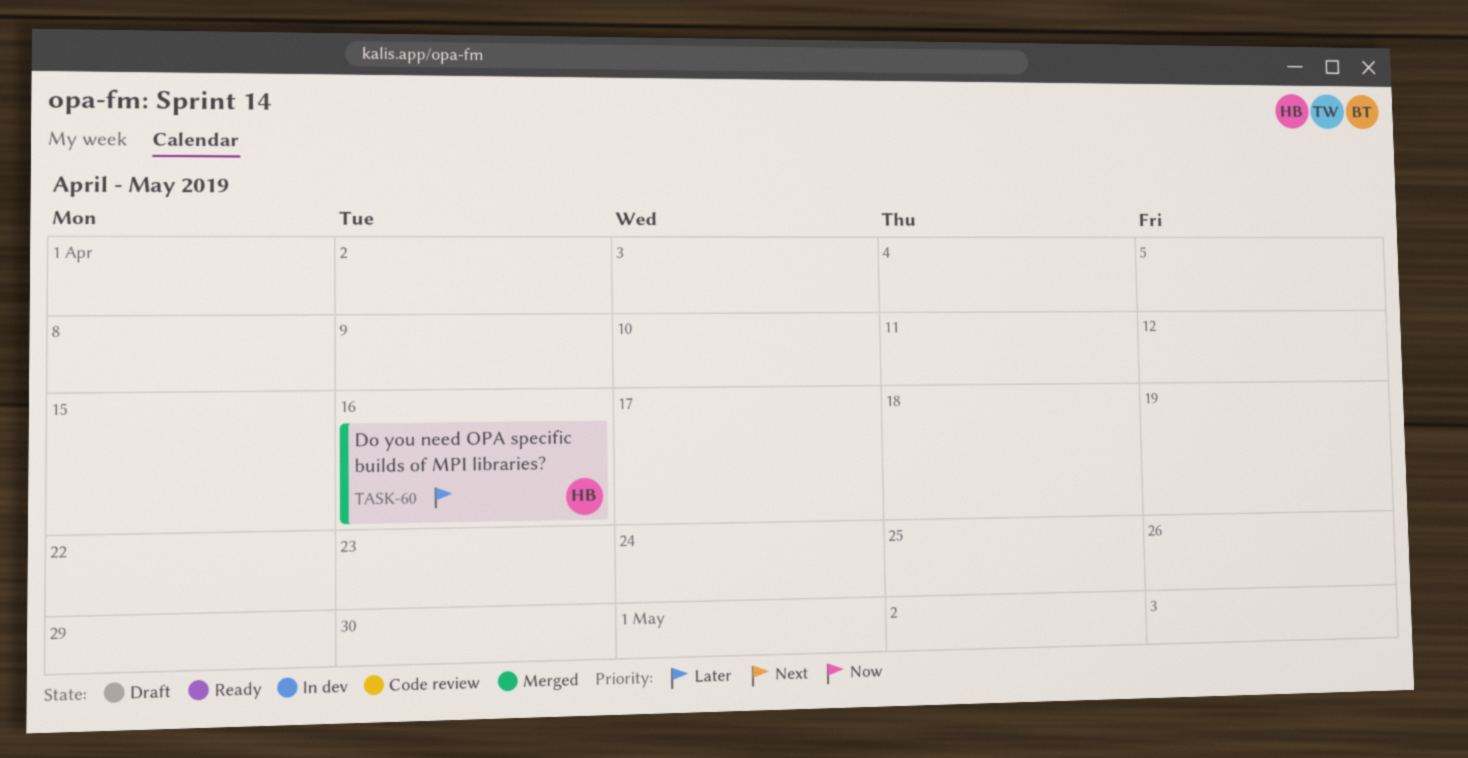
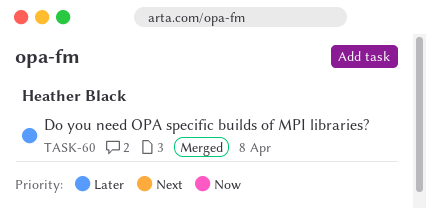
TASK-60, due: Apr 16 -> Apr 8

